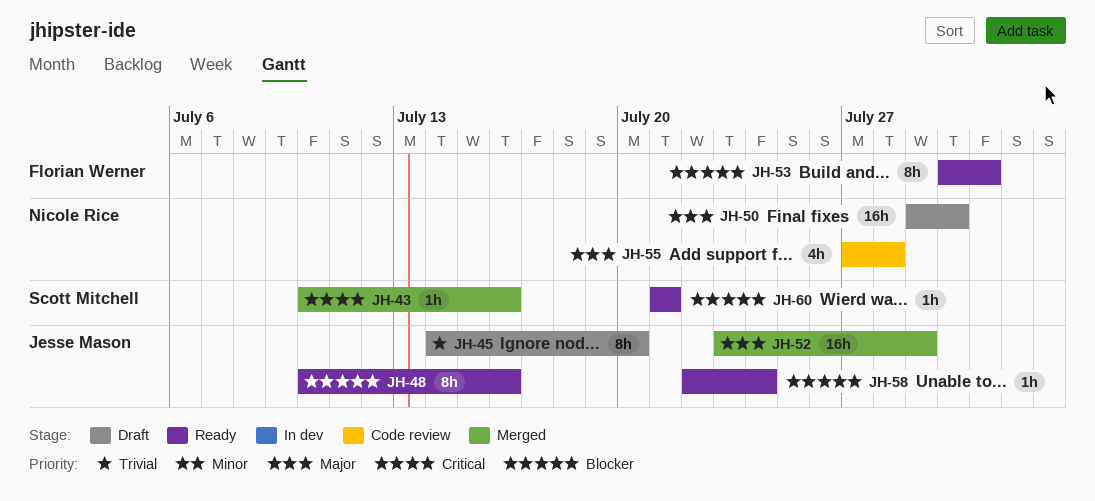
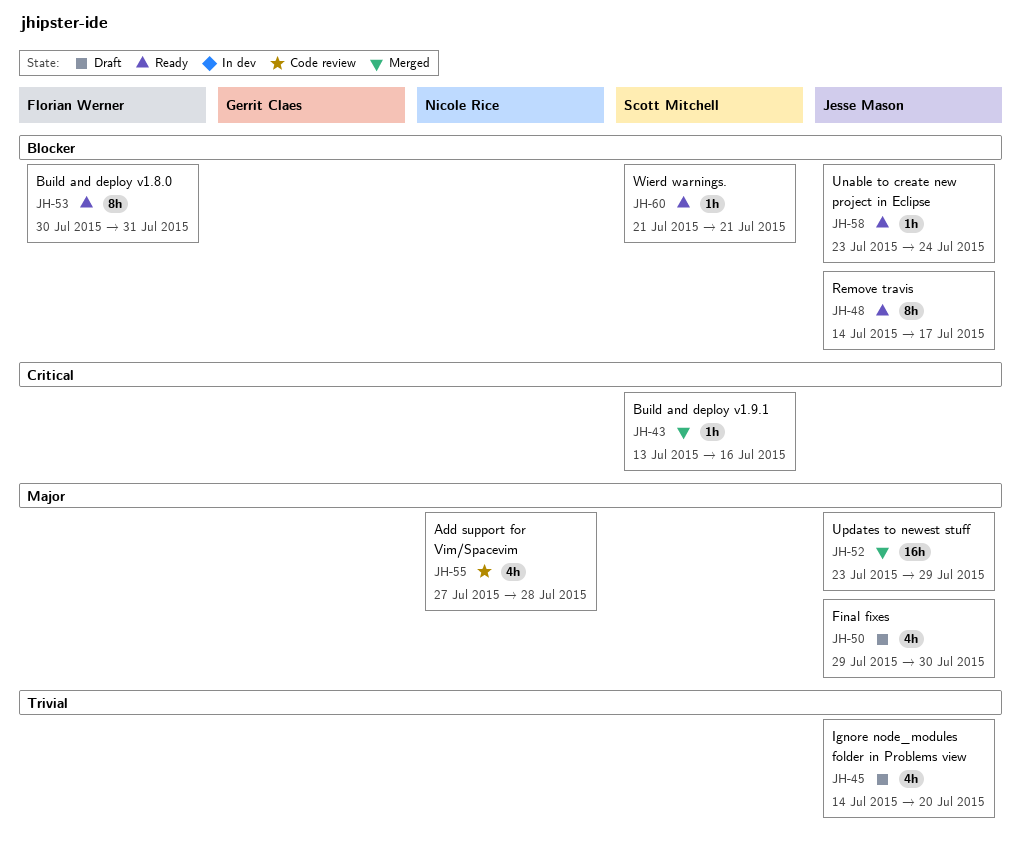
JH-43, start: Jul 10 -> Jul 13
JH-45, estimate: 8h -> 4h
JH-48, start: Jul 10 -> Jul 14
JH-48, due: Jul 16 -> Jul 17
JH-50, owner: Nicole Rice -> Jesse Mason
JH-50, estimate: 16h -> 4h
JH-58, start: Jul 22 -> Jul 23

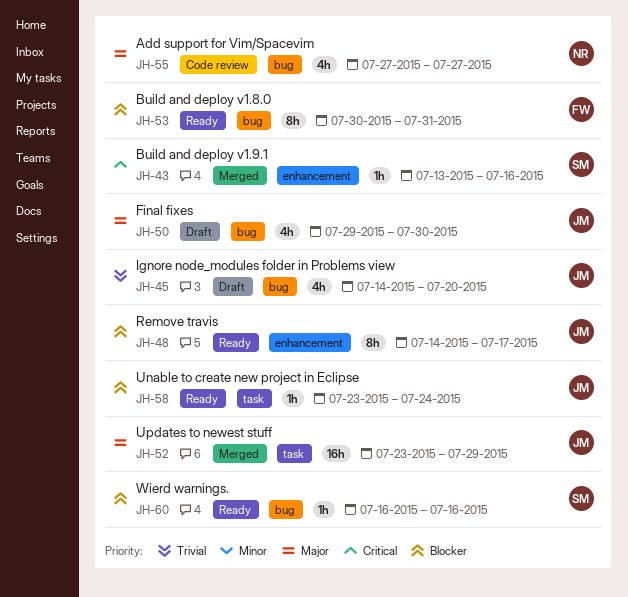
JH-55, due: Jul 28 -> Jul 27
JH-60, start: Jul 21 -> Jul 16
JH-60, due: Jul 21 -> Jul 16

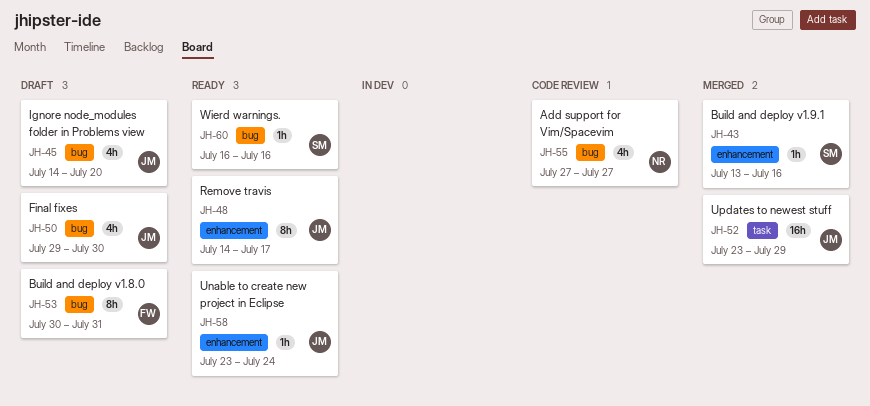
JH-53, status: Ready -> Draft
JH-58, label: task -> enhancement

